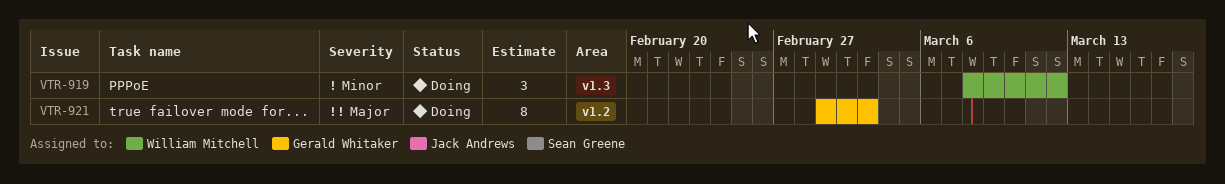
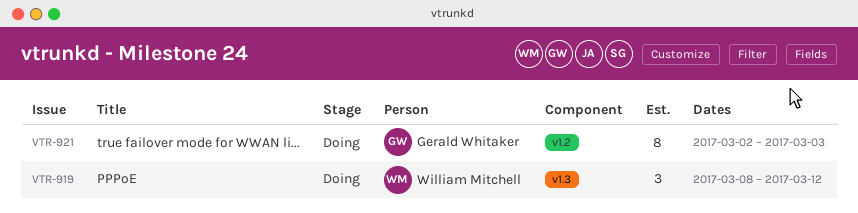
VTR-921, start: Mar 1 -> Mar 2

